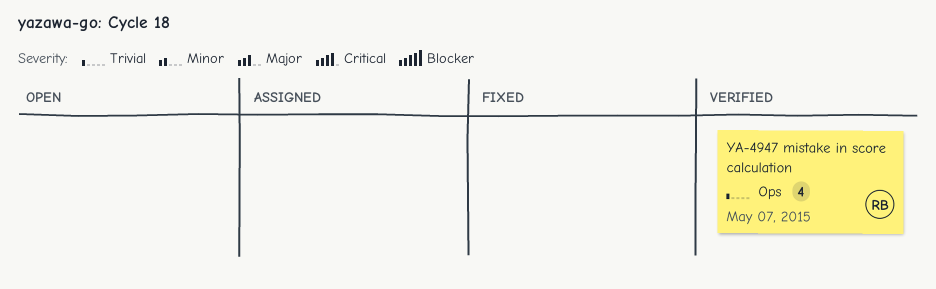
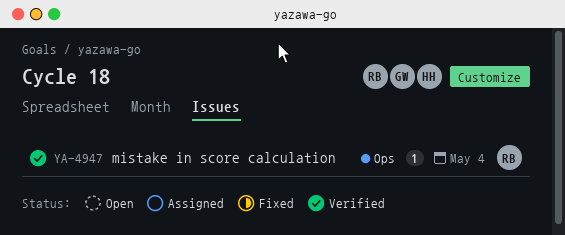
YA-4947, estimate: 4 -> 1
YA-4947, due: May 7 -> May 4

